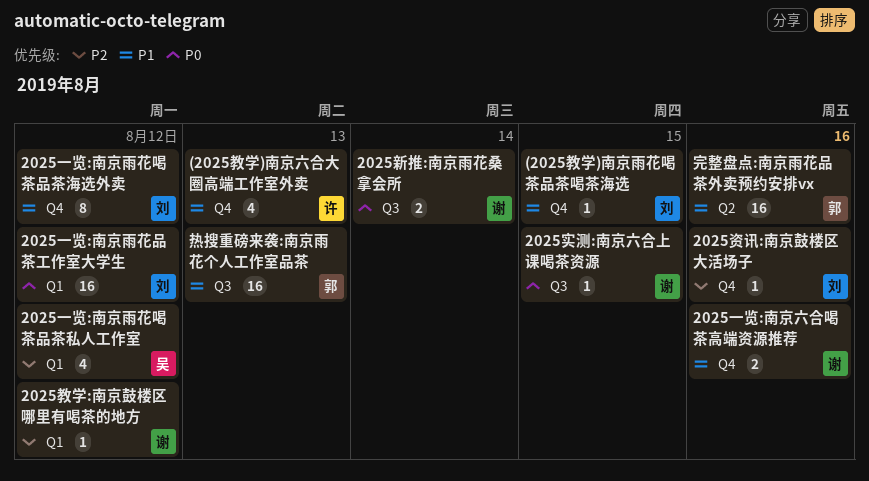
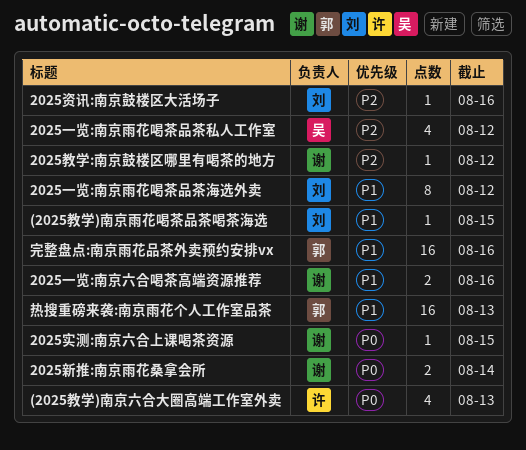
(2025教学)南京六合大圈高端工作室外卖, priority: P1 -> P0
2025一览:南京雨花品茶工作室大学生: present -> none

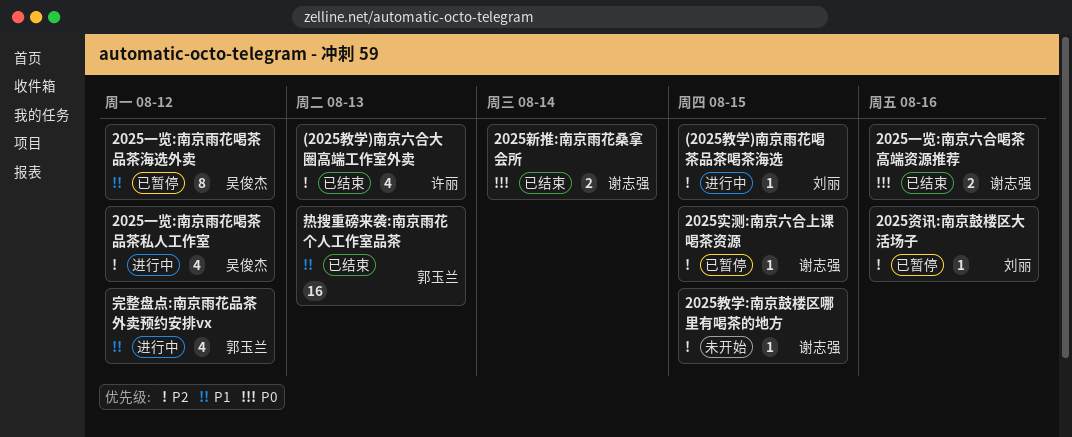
(2025教学)南京六合大圈高端工作室外卖, priority: P0 -> P2
(2025教学)南京雨花喝茶品茶喝茶海选, priority: P1 -> P2
2025一览:南京六合喝茶高端资源推荐, priority: P1 -> P0
2025一览:南京雨花喝茶品茶海选外卖, owner: 刘丽 -> 吴俊杰
2025实测:南京六合上课喝茶资源, priority: P0 -> P2
2025教学:南京鼓楼区哪里有喝茶的地方, due: Aug 12 -> Aug 15
完整盘点:南京雨花品茶外卖预约安排vx, estimate: 16 -> 4
完整盘点:南京雨花品茶外卖预约安排vx, due: Aug 16 -> Aug 12

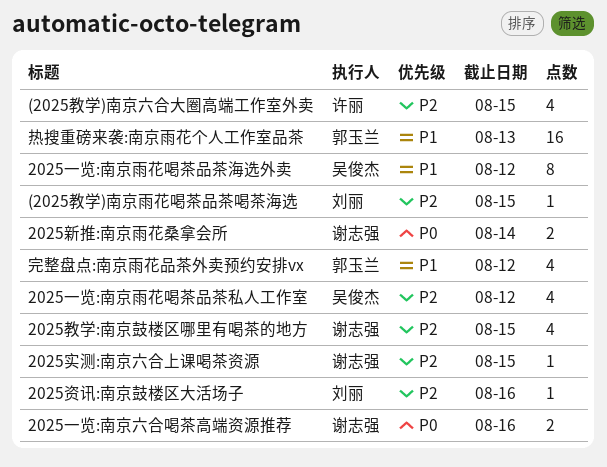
(2025教学)南京六合大圈高端工作室外卖, due: Aug 13 -> Aug 15
2025教学:南京鼓楼区哪里有喝茶的地方, estimate: 1 -> 4

